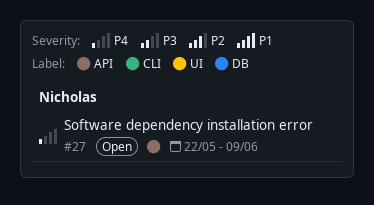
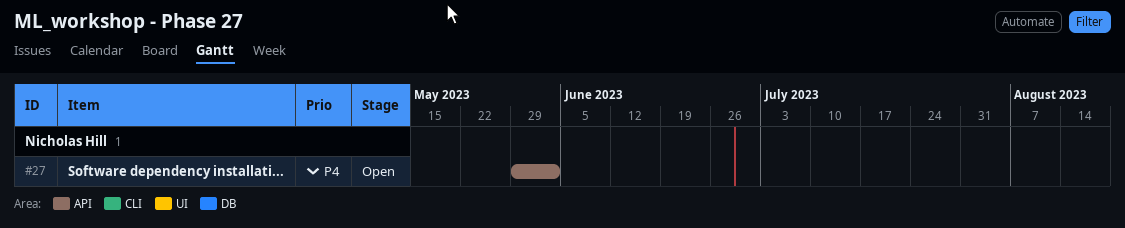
#27, start: May 22 -> May 29
#27, due: Jun 9 -> Jun 2

